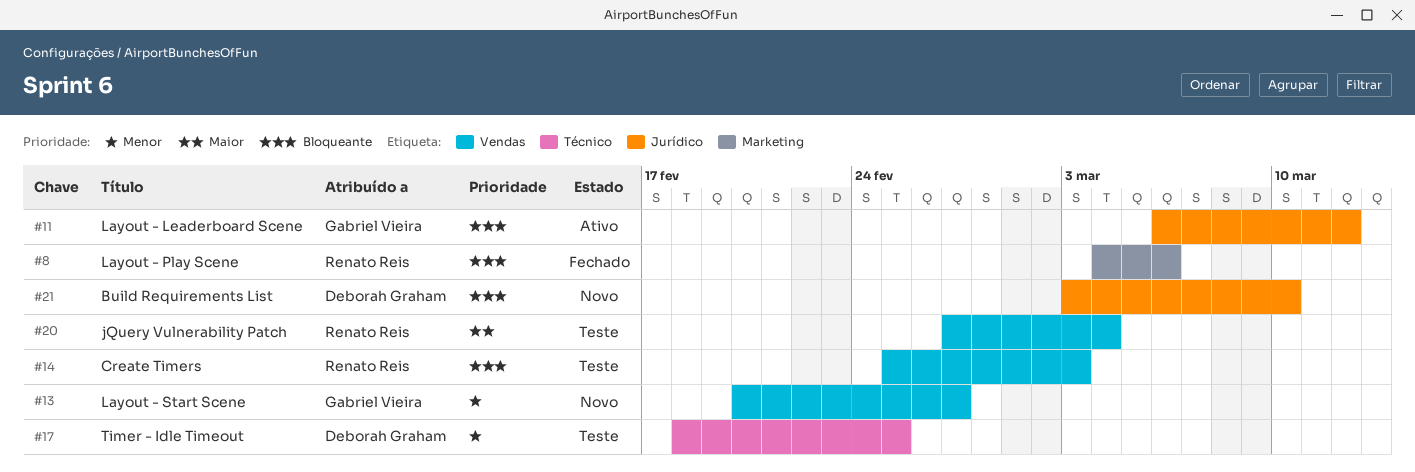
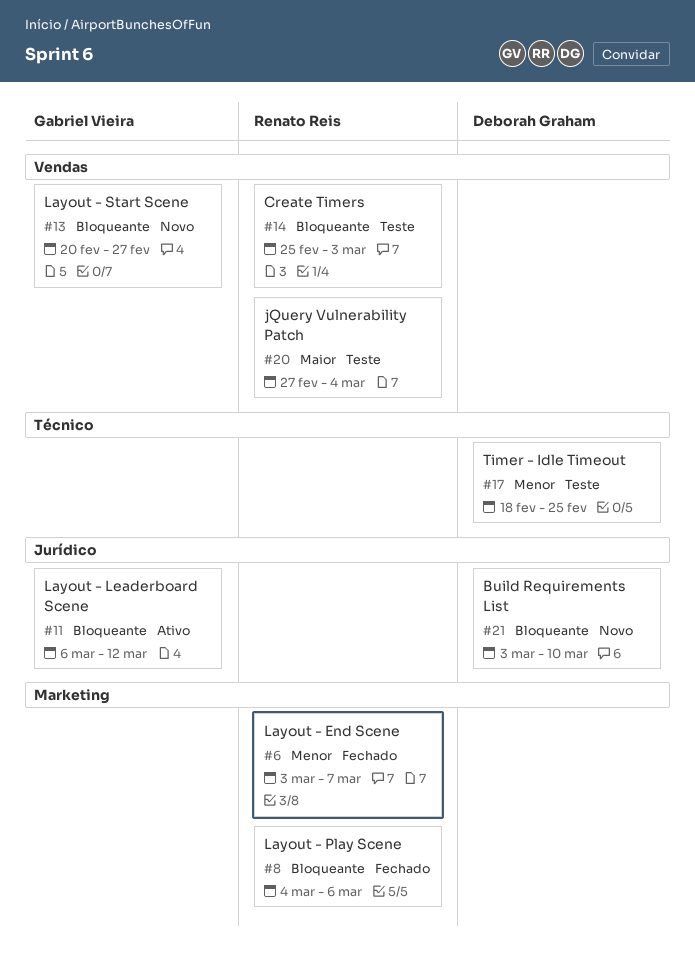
#6: none -> present
#13, priority: Menor -> Bloqueante

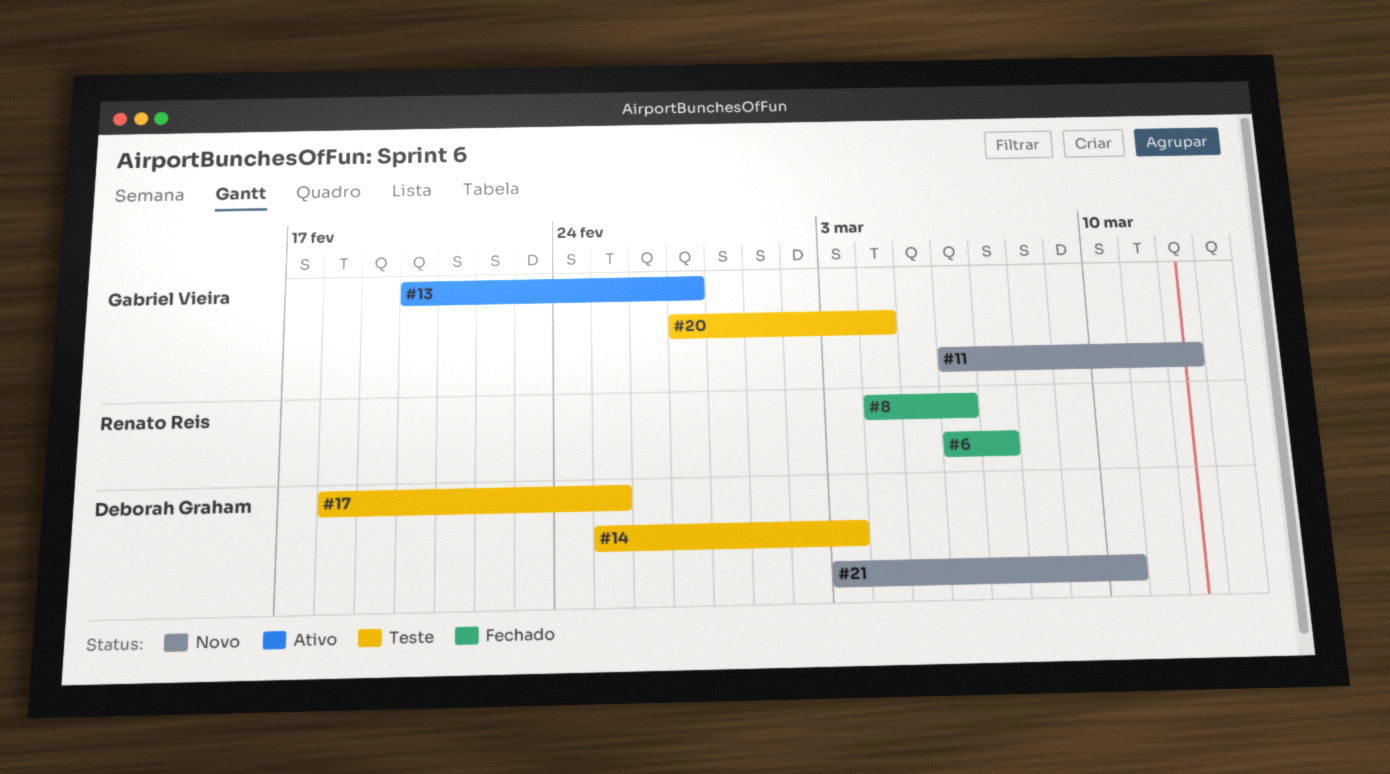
#6, start: Mar 3 -> Mar 6
#11, status: Ativo -> Novo
#13, status: Novo -> Ativo
#14, owner: Renato Reis -> Deborah Graham
#20, owner: Renato Reis -> Gabriel Vieira

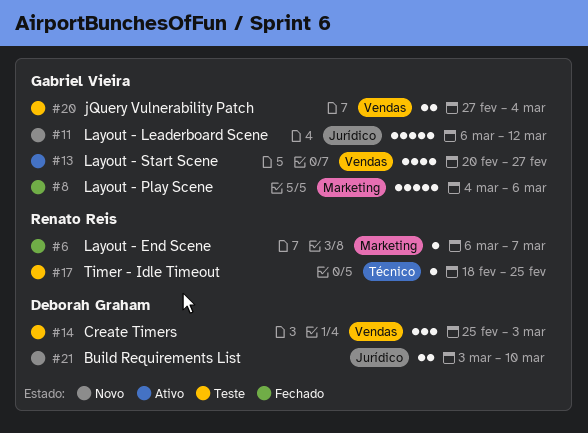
#8, owner: Renato Reis -> Gabriel Vieira
#17, owner: Deborah Graham -> Renato Reis

